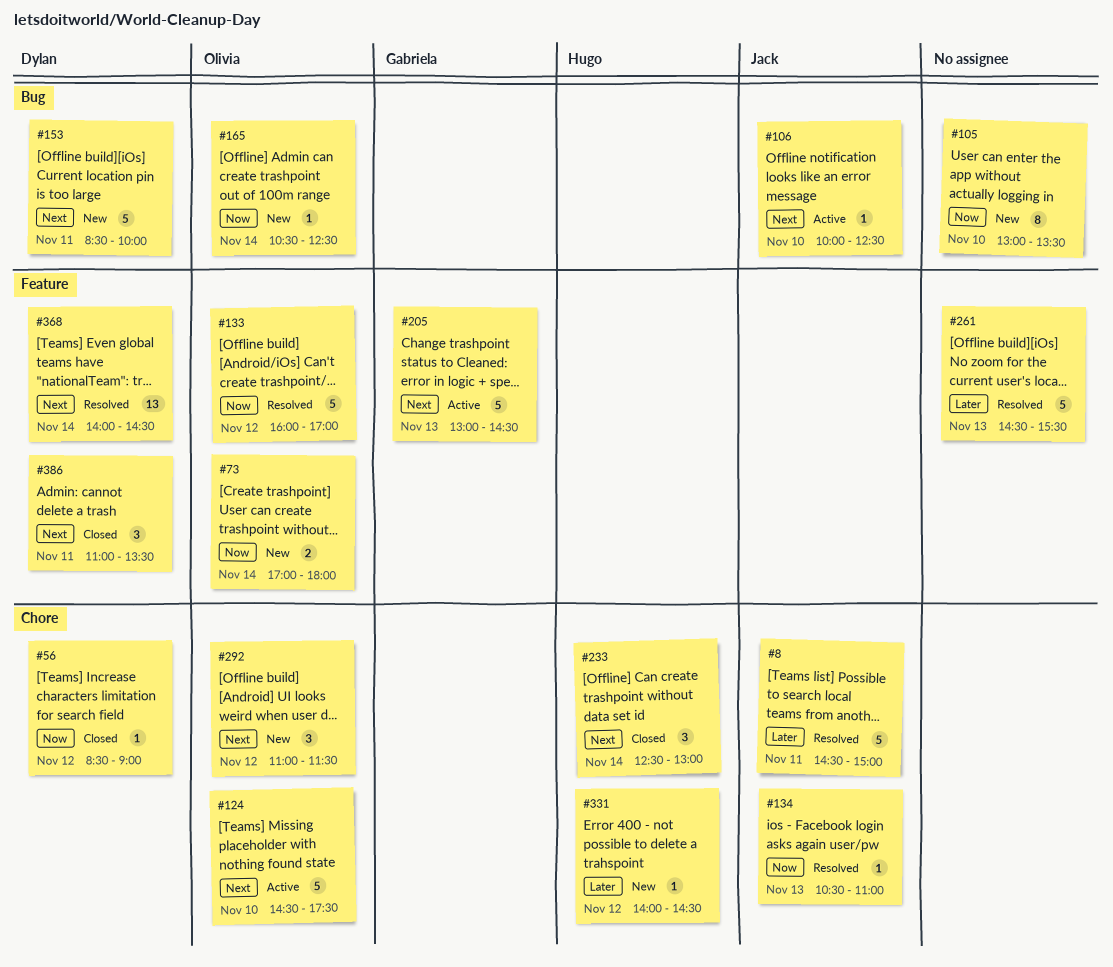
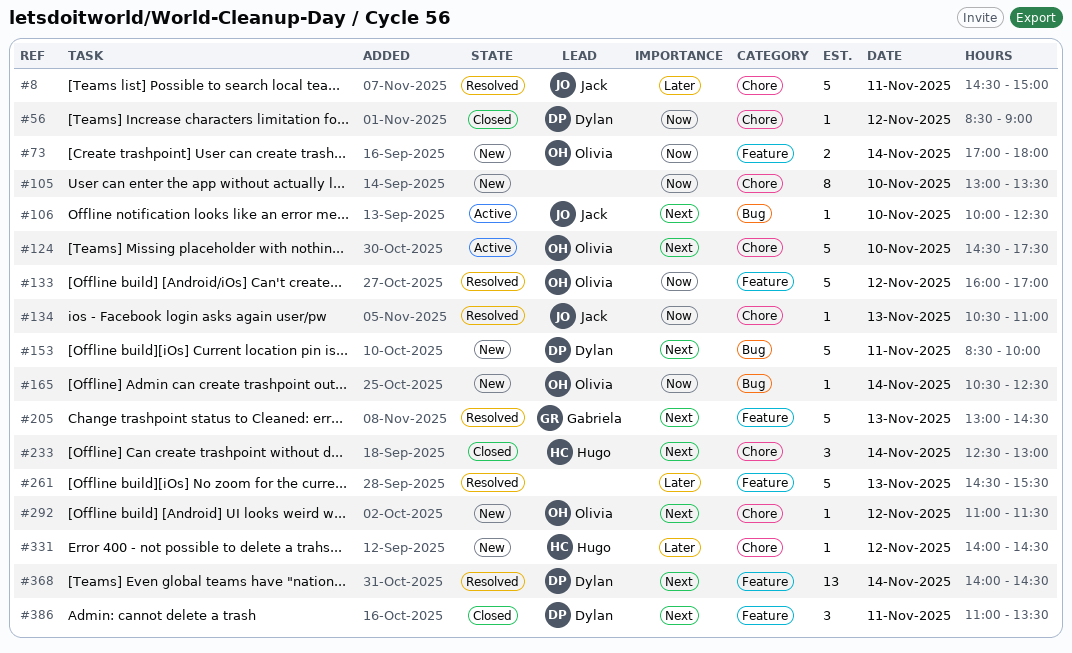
#105, label: Bug -> Chore
#205, status: Active -> Resolved
#292, estimate: 3 -> 1

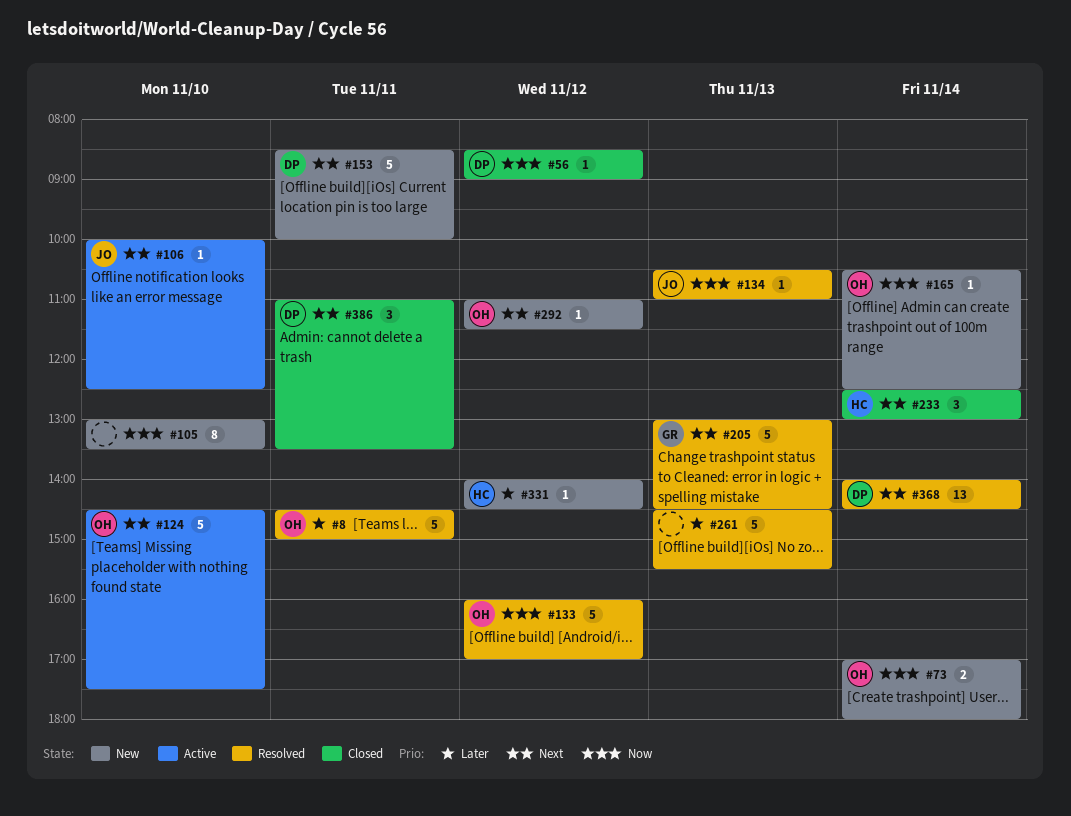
#8, owner: Jack -> Olivia

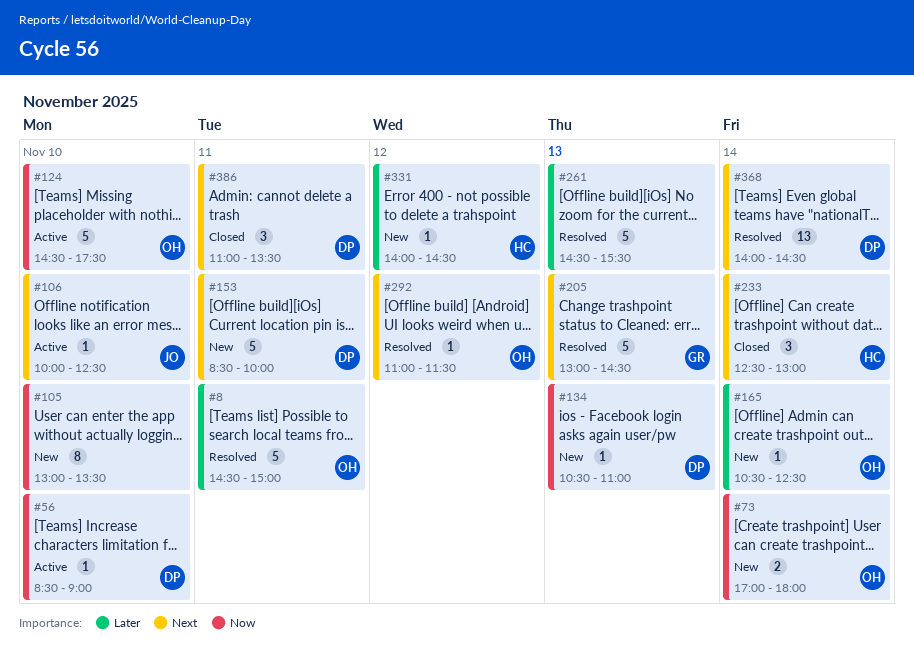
#56, status: Closed -> Active
#56, day: Nov 12 -> Nov 10
#124, priority: Next -> Now
#133: present -> none
#134, status: Resolved -> New
#134, owner: JO -> DP
#165, priority: Now -> Later
#292, status: New -> Resolved

